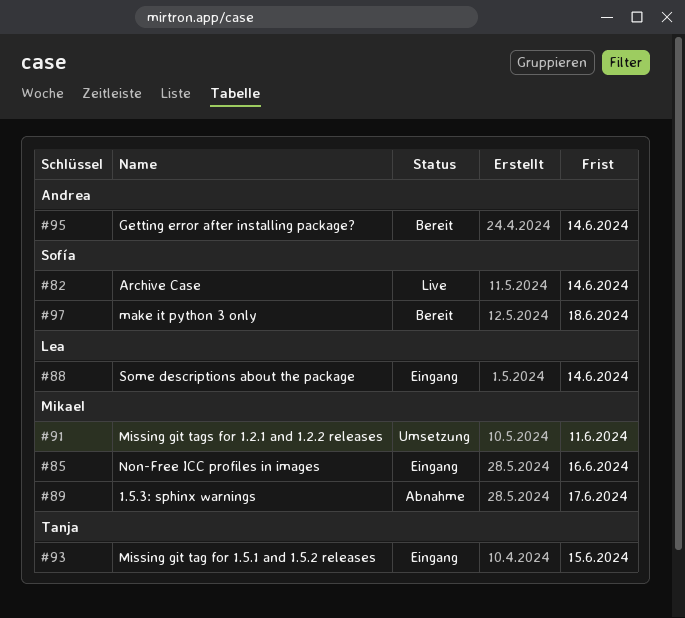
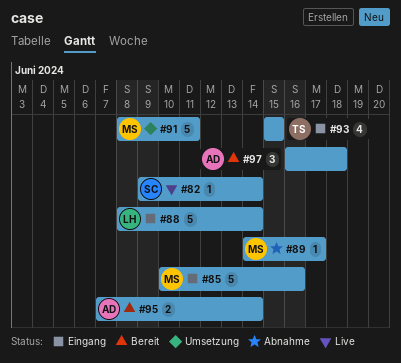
#97, owner: Sofía -> Andrea

